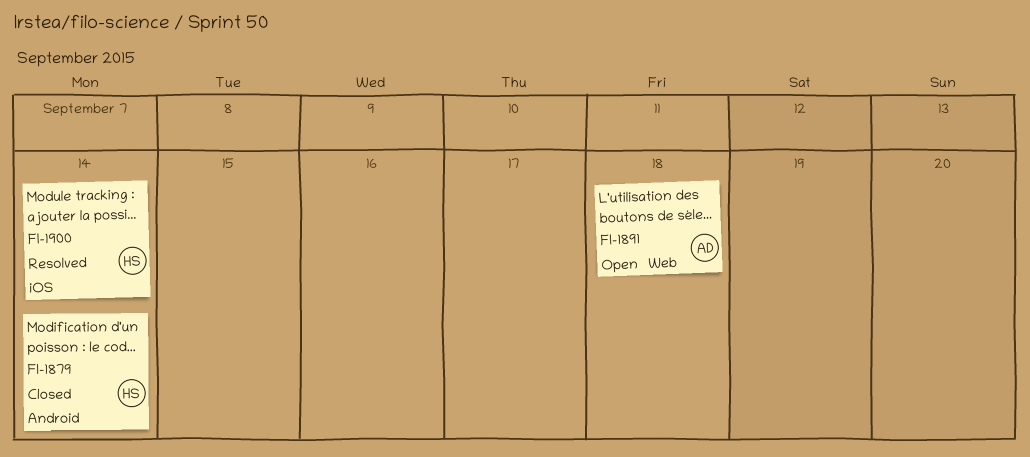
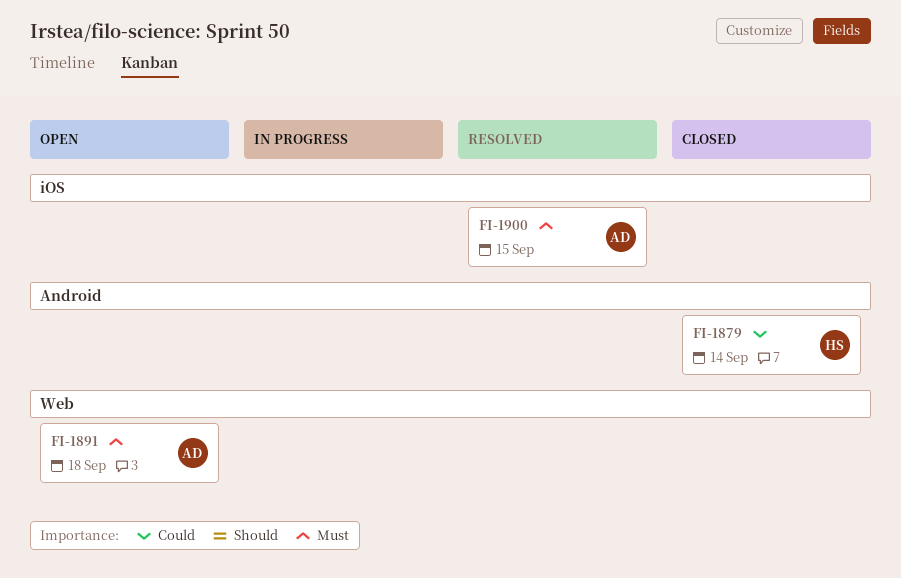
FI-1900, owner: HS -> AD
FI-1900, due: Sep 14 -> Sep 15

